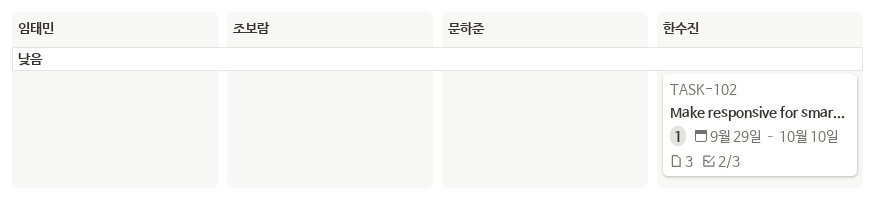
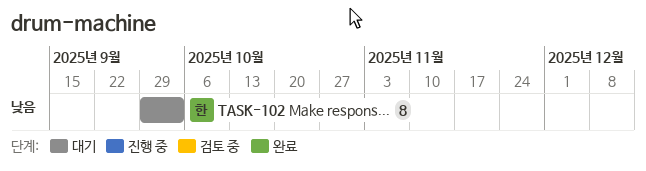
TASK-102, estimate: 1 -> 8
TASK-102, due: Oct 10 -> Oct 3

